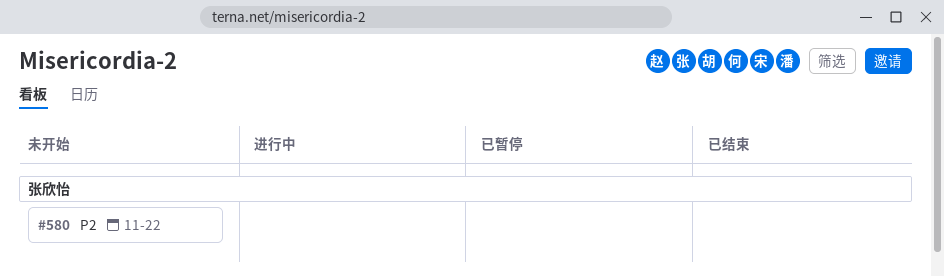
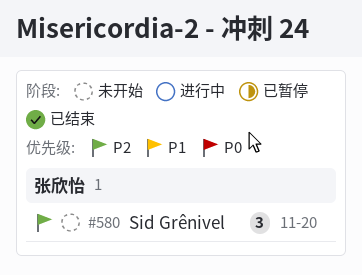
#580, due: Nov 22 -> Nov 20

